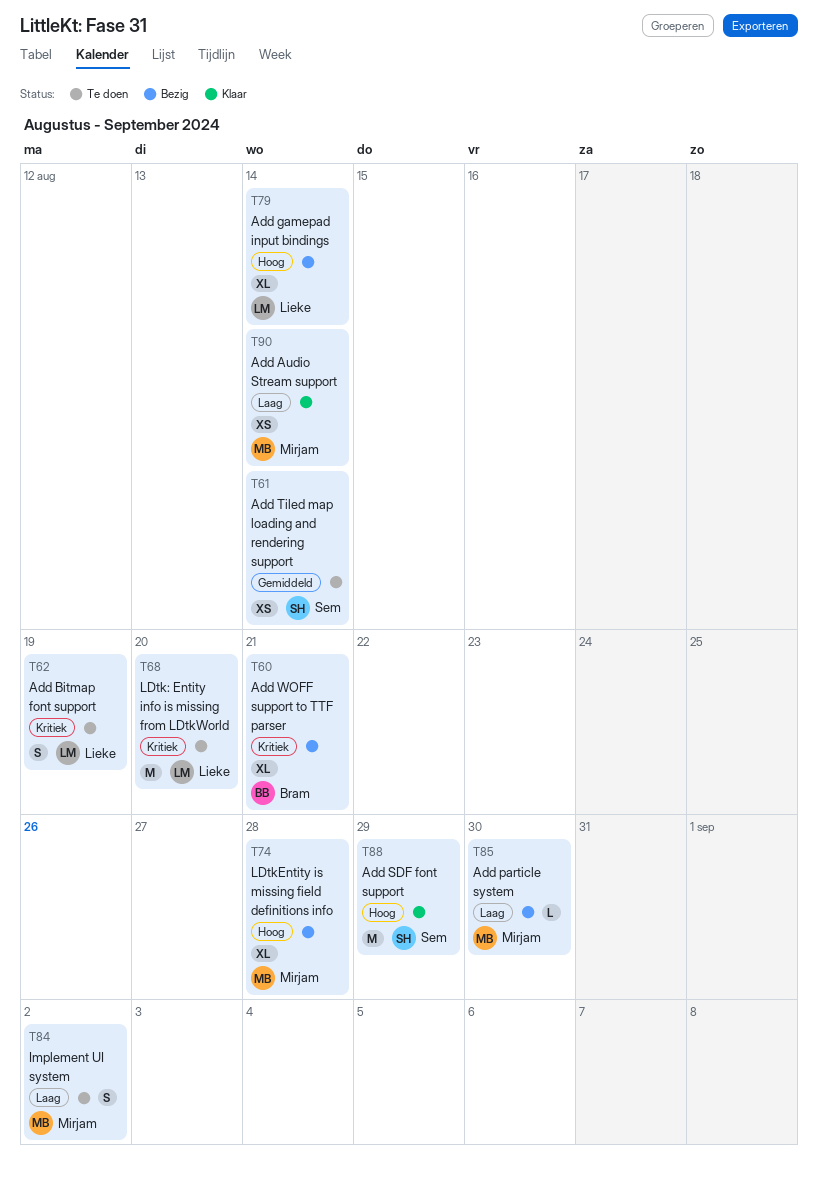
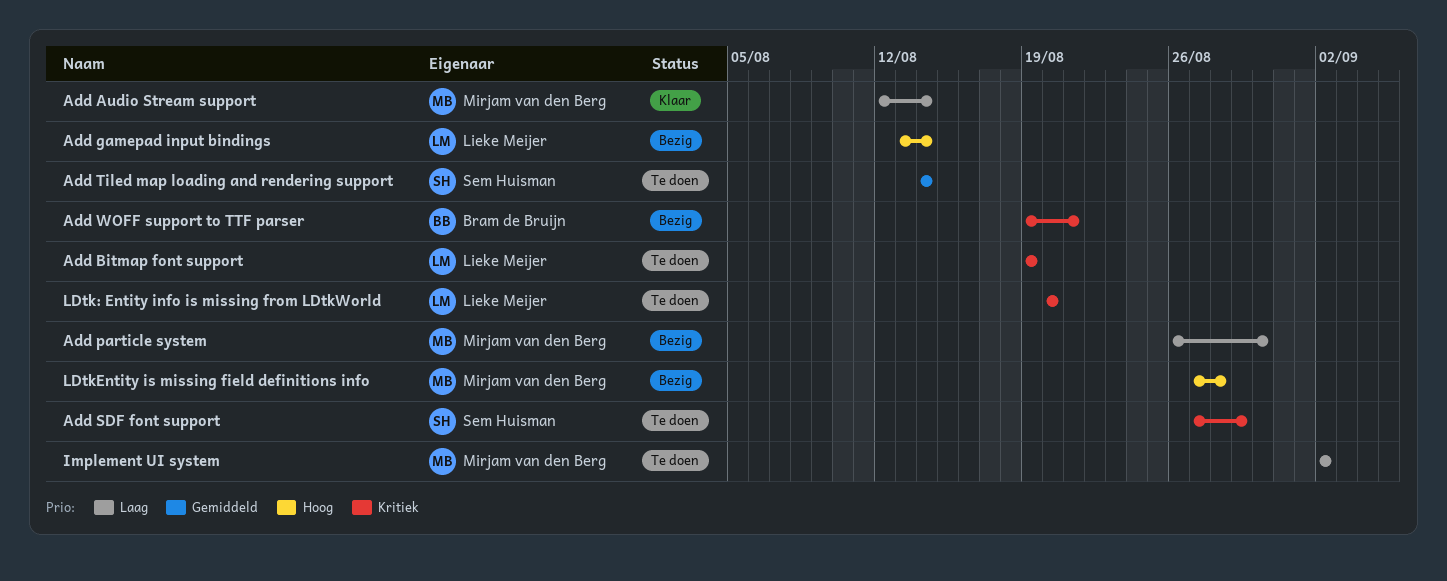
Add SDF font support, status: Klaar -> Te doen
Add SDF font support, priority: Hoog -> Kritiek

